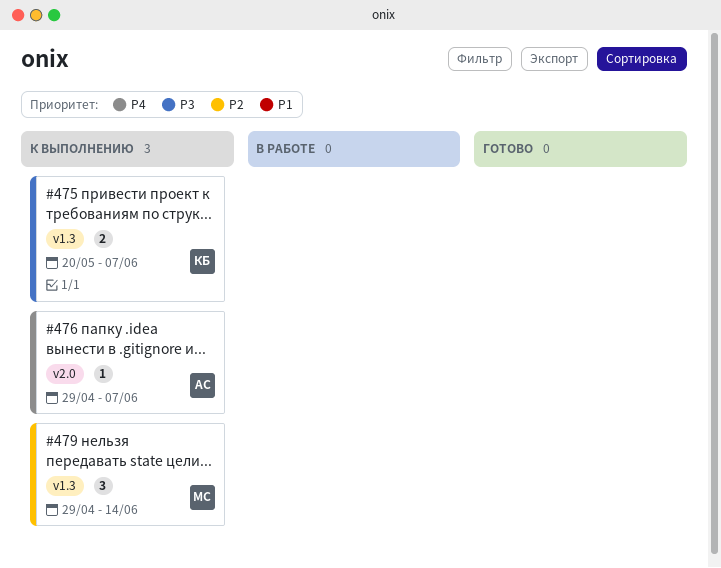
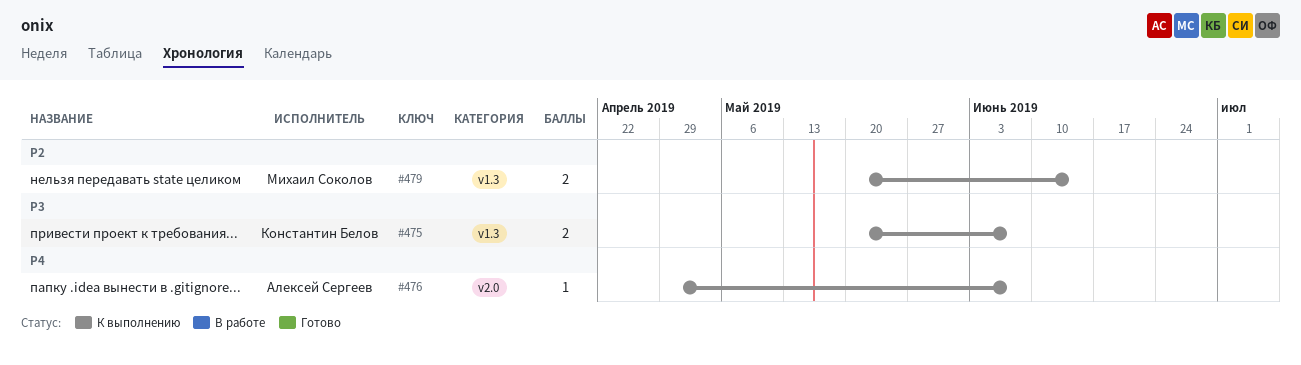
#479, estimate: 3 -> 2
#479, start: Apr 29 -> May 20

